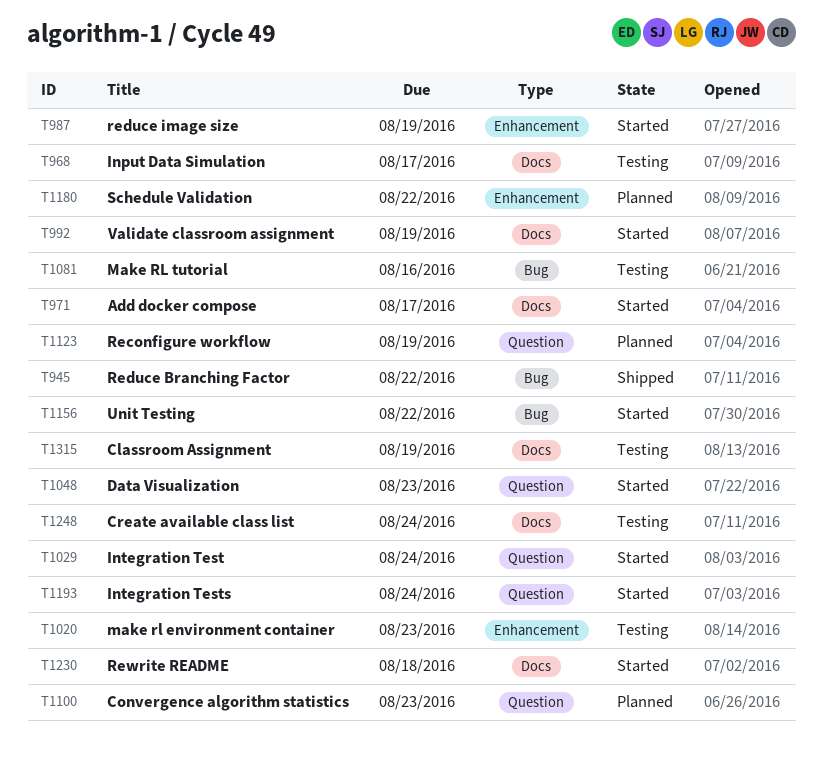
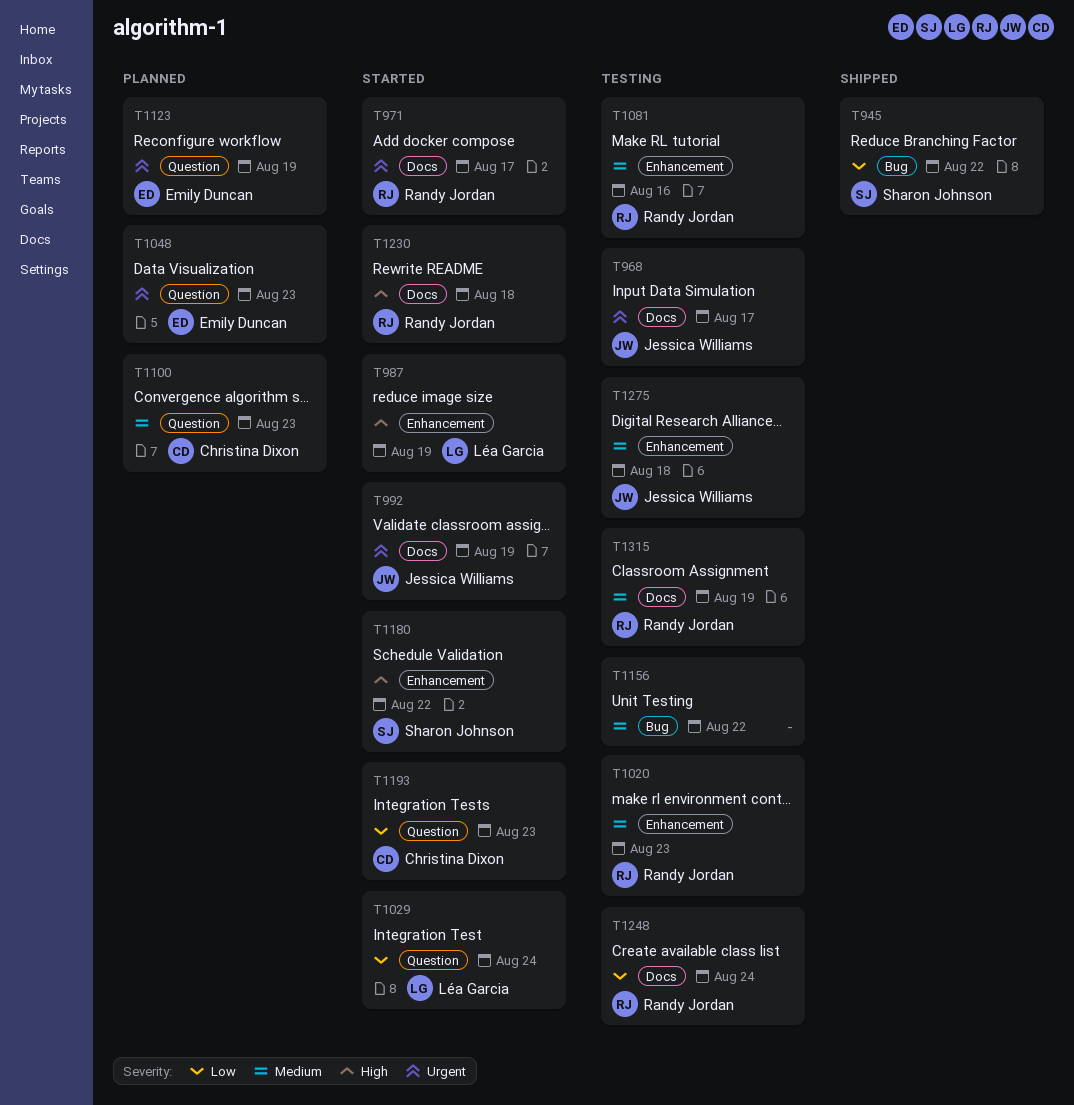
T1048, status: Started -> Planned
T1081, label: Bug -> Enhancement
T1156, status: Started -> Testing
T1180, status: Planned -> Started
T1193, due: Aug 24 -> Aug 23
T1275: none -> present

